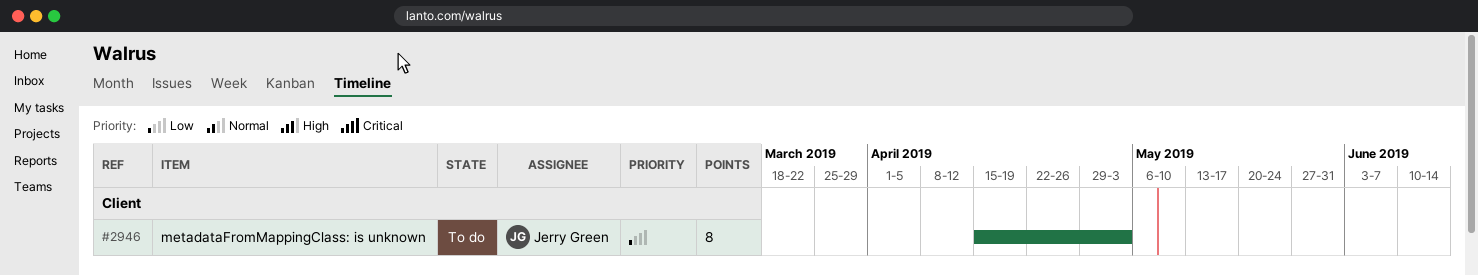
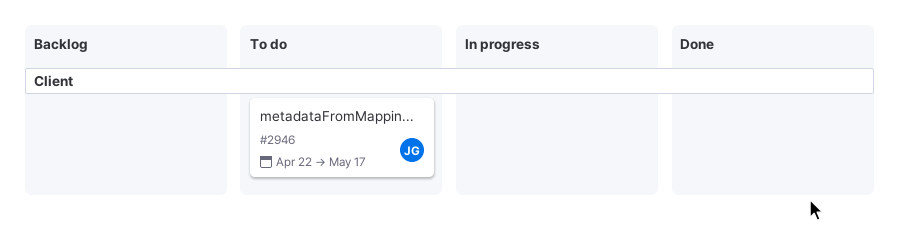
#2946, start: Apr 15 -> Apr 22
#2946, due: May 3 -> May 17

